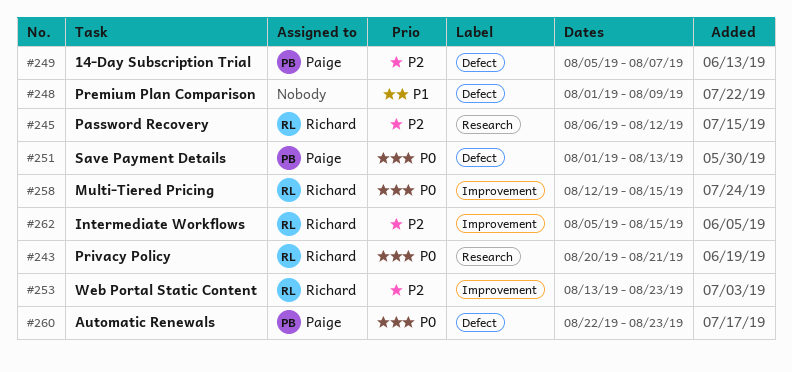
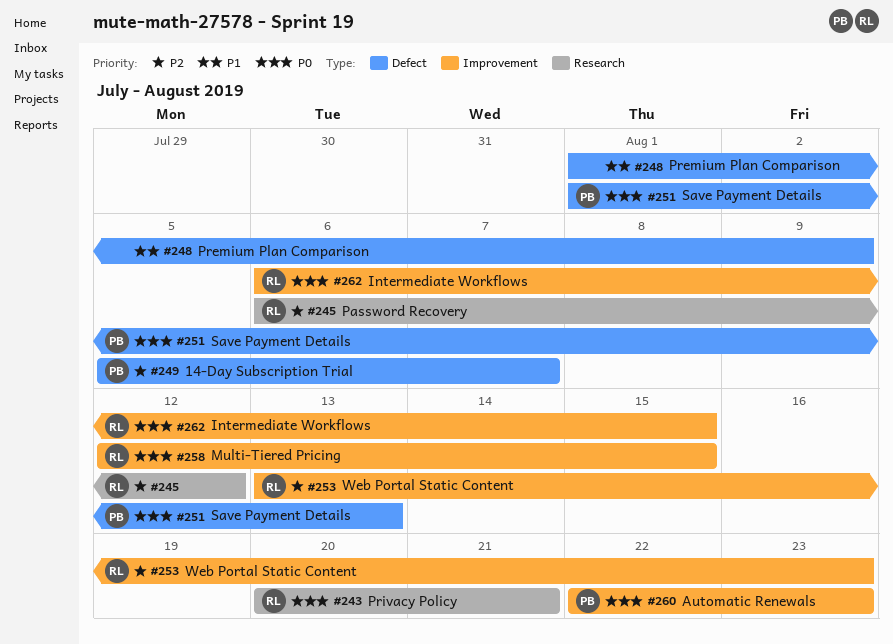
#260, label: Defect -> Improvement
#262, priority: P2 -> P0
#262, start: Aug 5 -> Aug 6

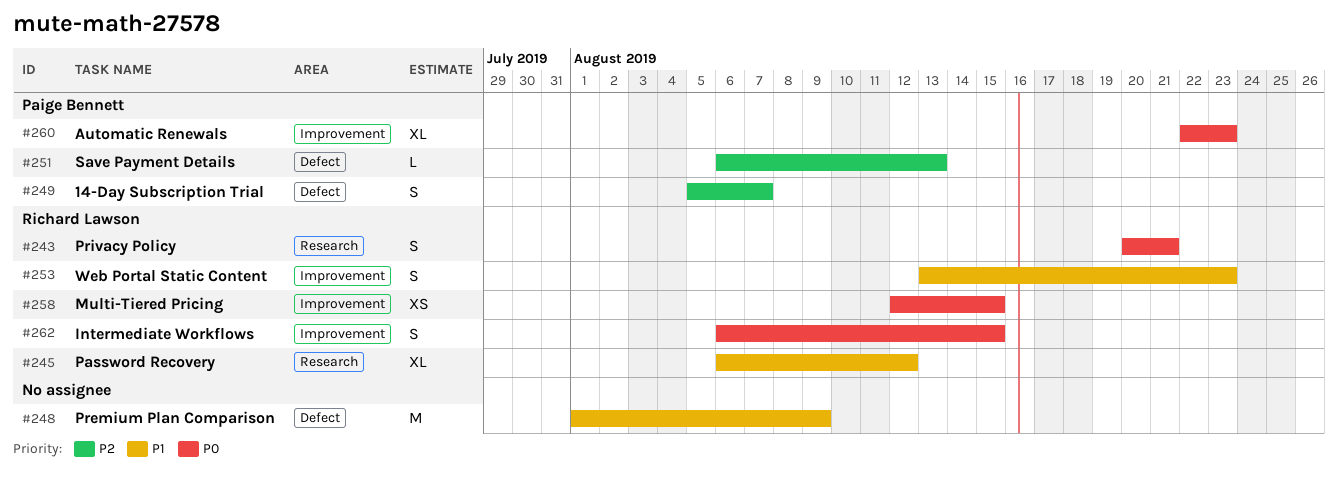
#245, priority: P2 -> P1
#251, priority: P0 -> P2
#251, start: Aug 1 -> Aug 6
#253, priority: P2 -> P1

